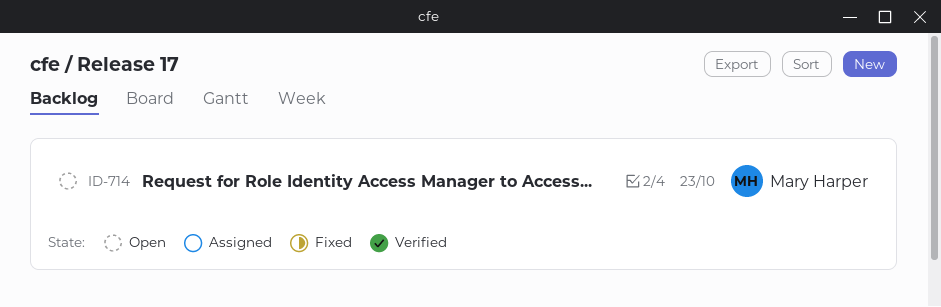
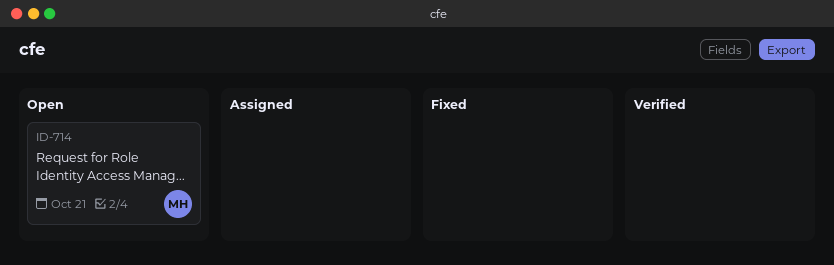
ID-714, due: Oct 23 -> Oct 21

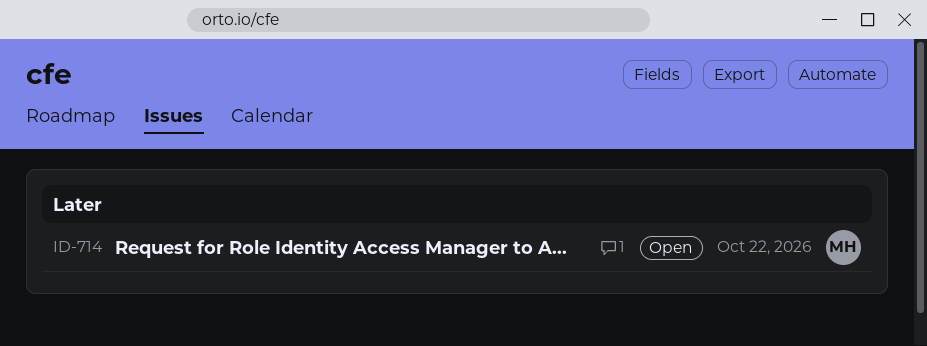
ID-714, due: Oct 21 -> Oct 22

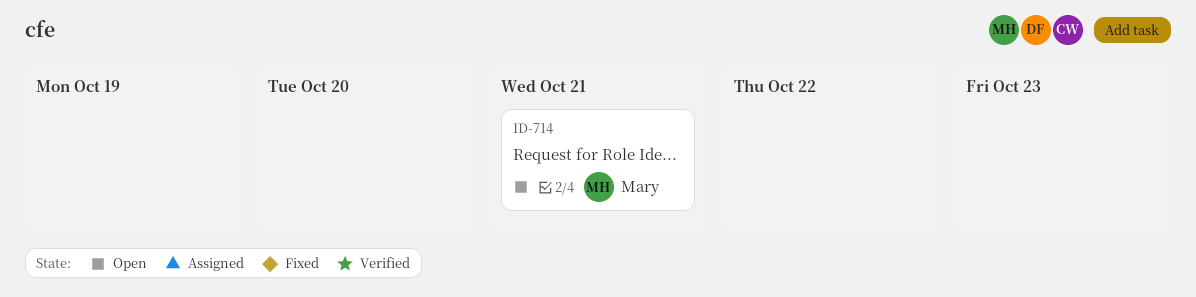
ID-714, due: Oct 22 -> Oct 21

